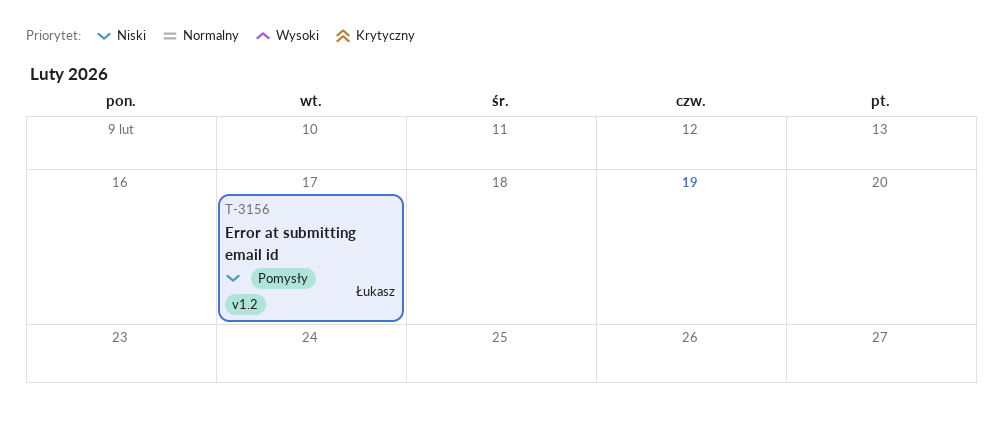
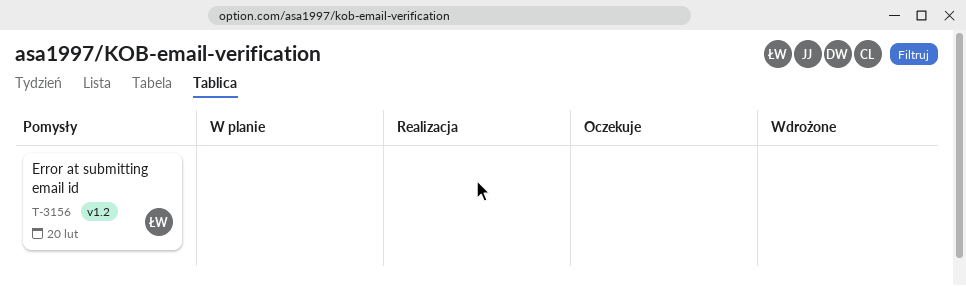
T-3156, due: Feb 17 -> Feb 20

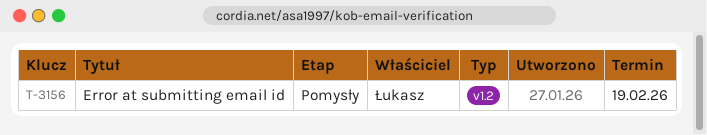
T-3156, due: Feb 20 -> Feb 19

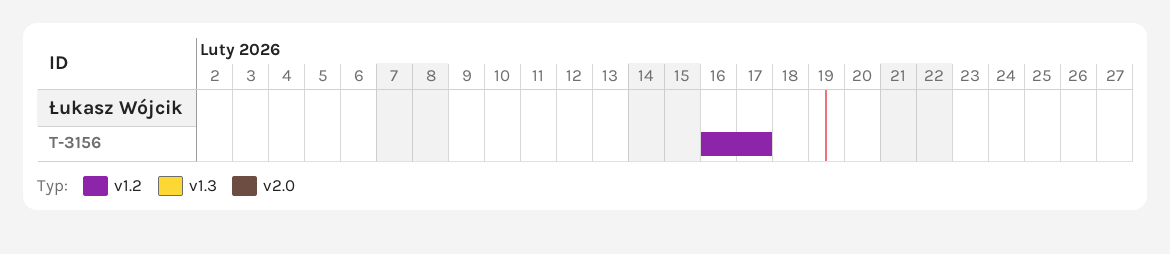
T-3156, due: Feb 19 -> Feb 17

